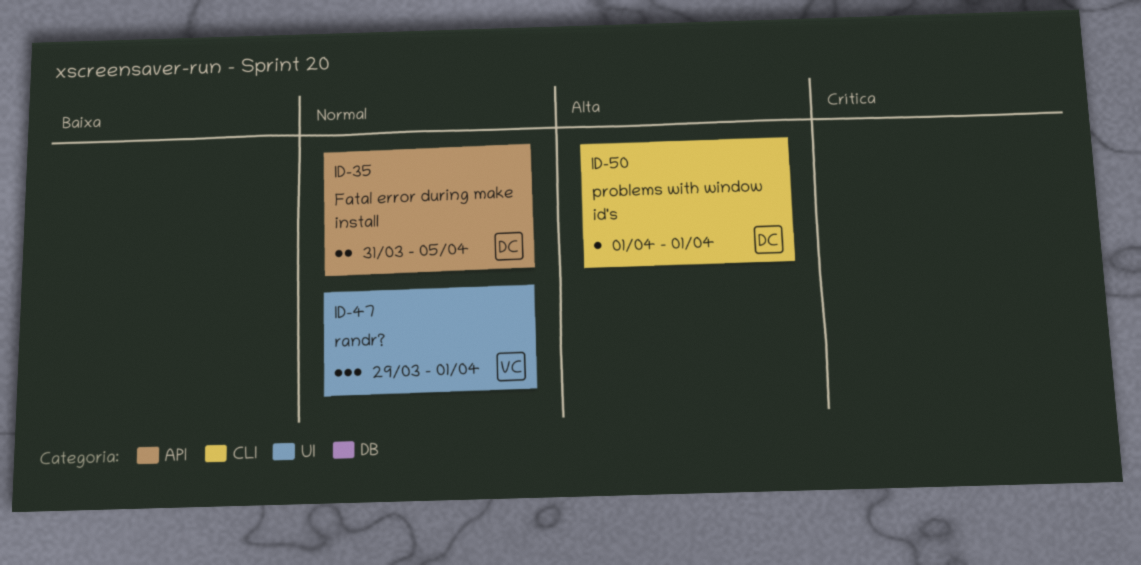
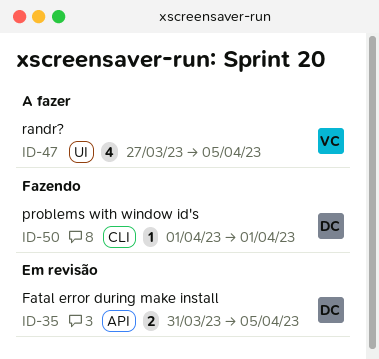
ID-47, estimate: 3 -> 4
ID-47, start: Mar 29 -> Mar 27
ID-47, due: Apr 1 -> Apr 5

